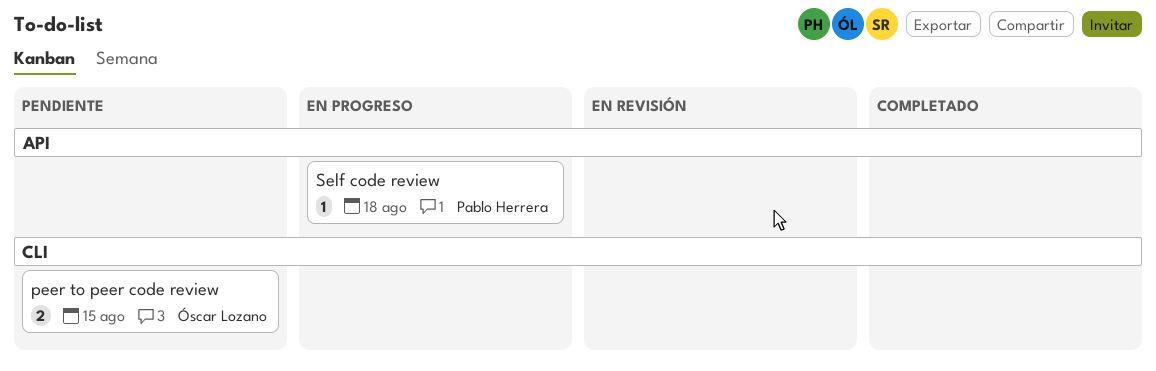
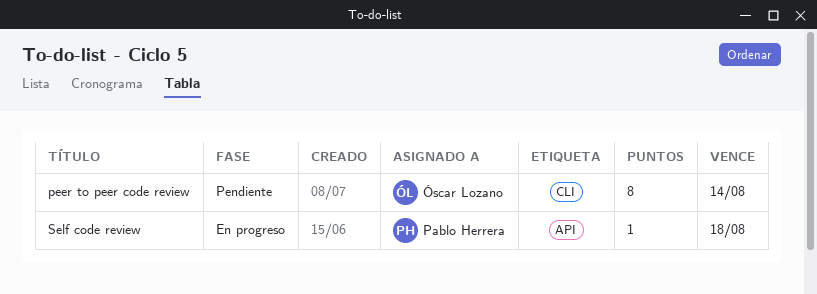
peer to peer code review, estimate: 2 -> 8
peer to peer code review, due: Aug 15 -> Aug 14

